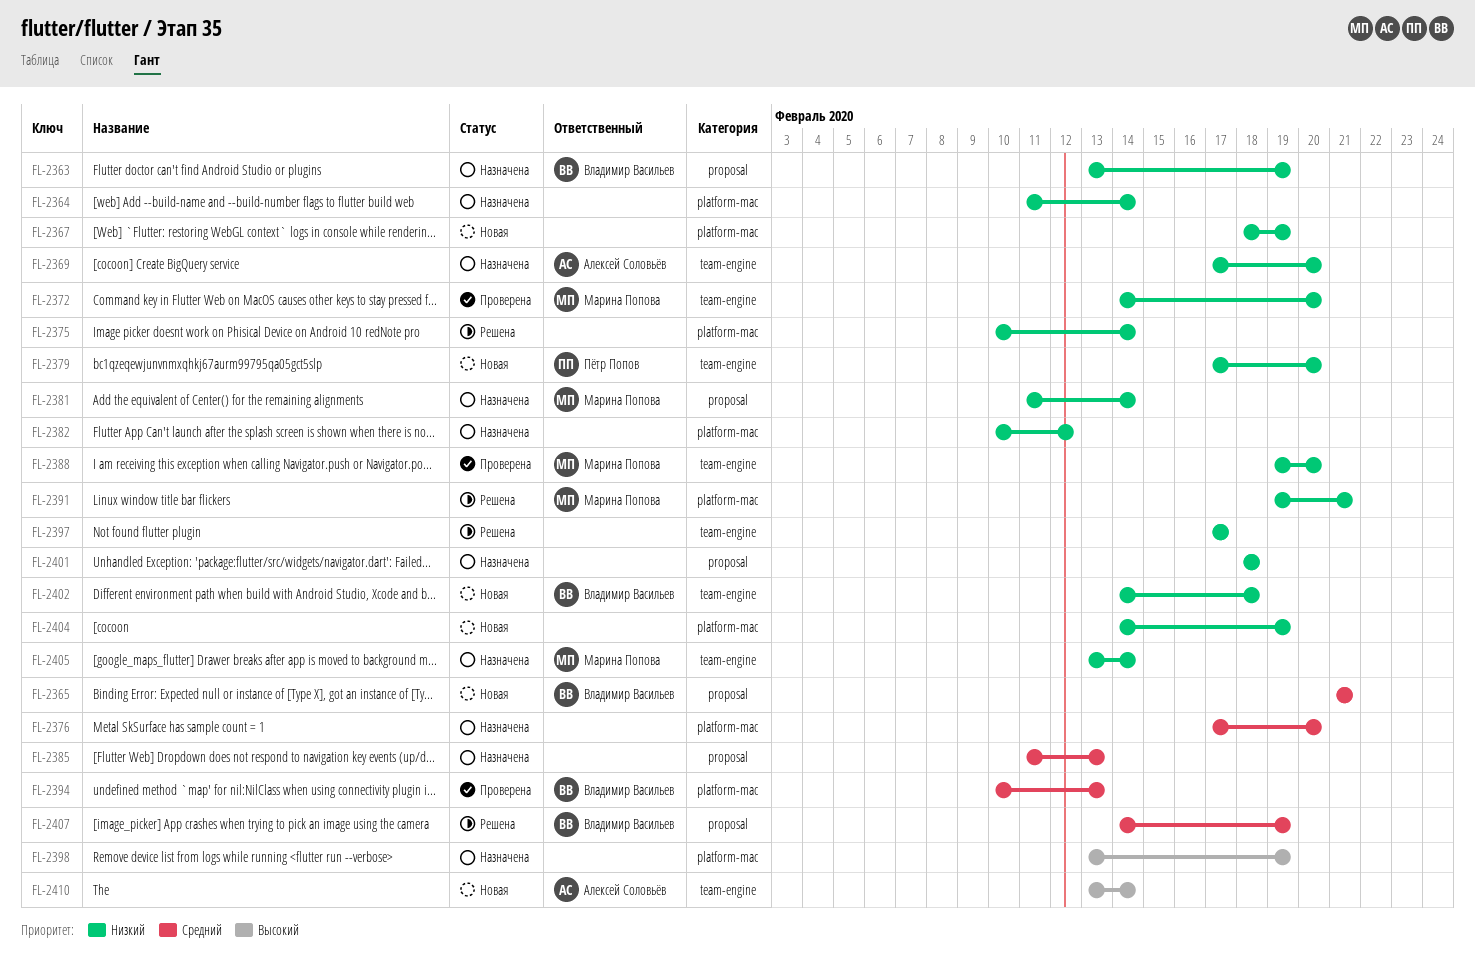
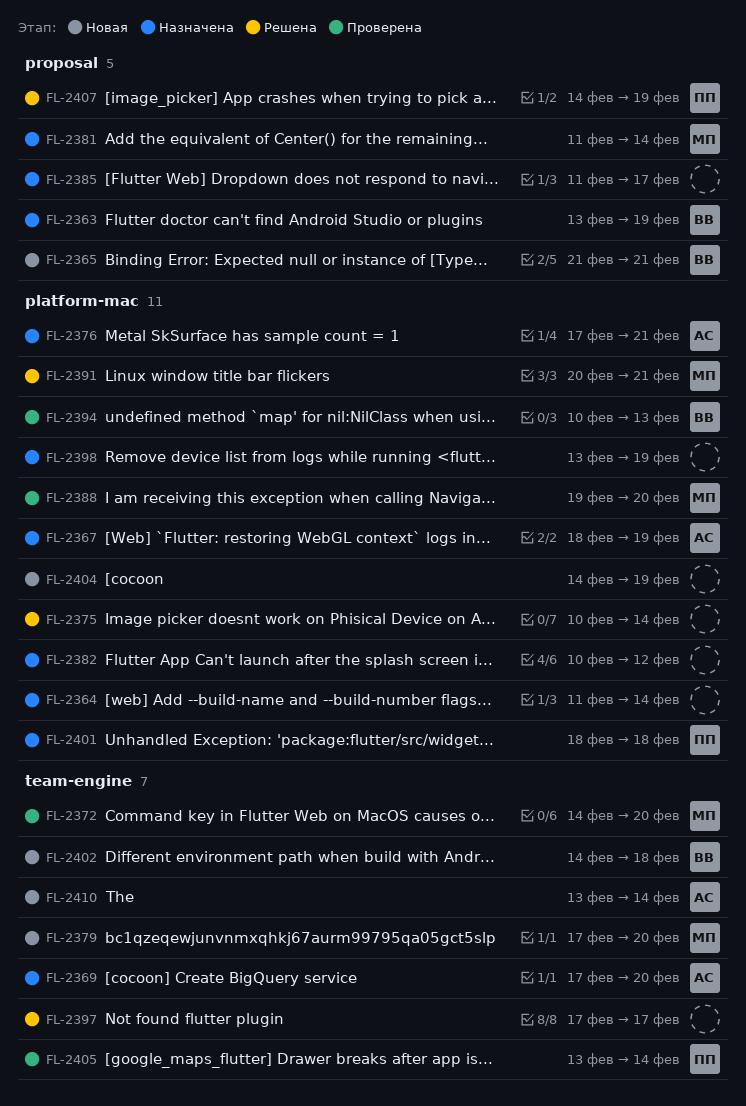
FL-2367, status: Новая -> Назначена
FL-2367, owner: none -> Алексей Соловьёв
FL-2376, owner: none -> Алексей Соловьёв
FL-2376, due: Feb 20 -> Feb 21
FL-2379, owner: Пётр Попов -> Марина Попова
FL-2385, due: Feb 13 -> Feb 17
FL-2388, label: team-engine -> platform-mac
FL-2391, start: Feb 19 -> Feb 20
FL-2401, owner: none -> Пётр Попов
FL-2401, label: proposal -> platform-mac
FL-2405, status: Назначена -> Проверена
FL-2405, owner: Марина Попова -> Пётр Попов
FL-2407, owner: Владимир Васильев -> Пётр Попов

